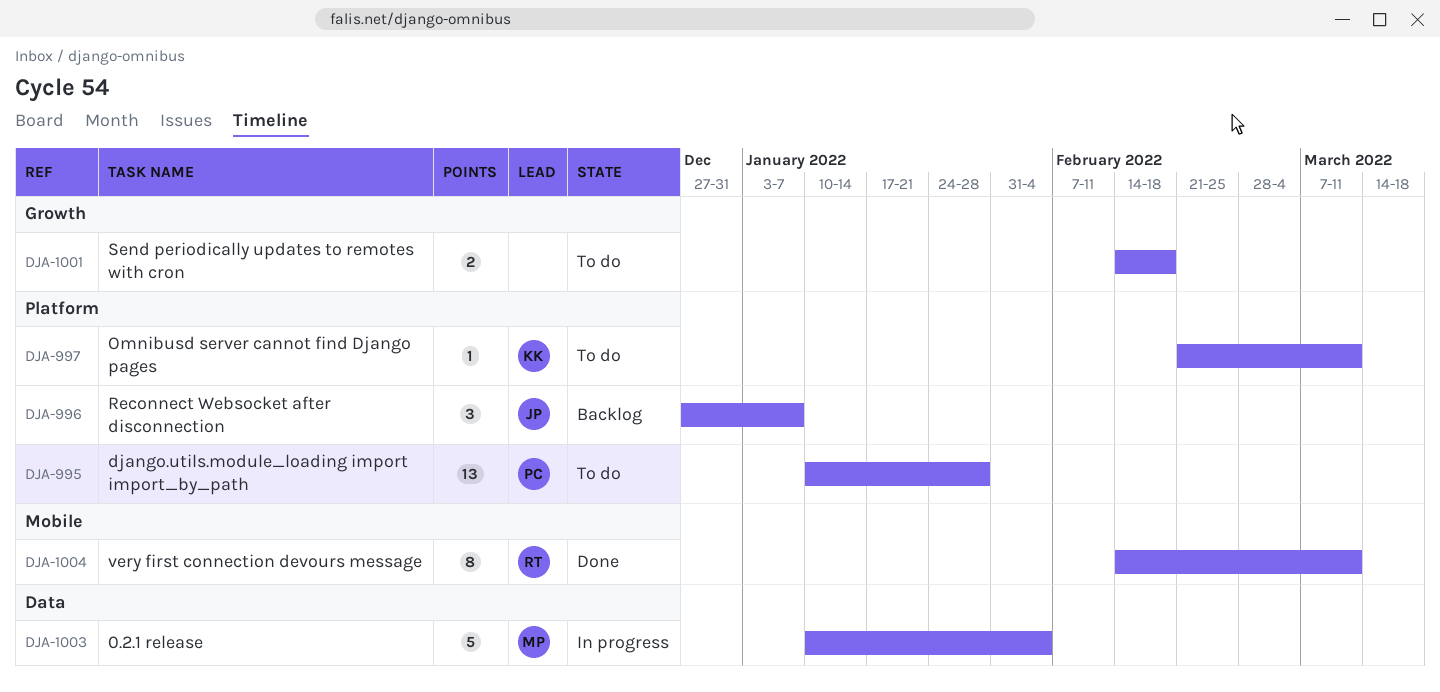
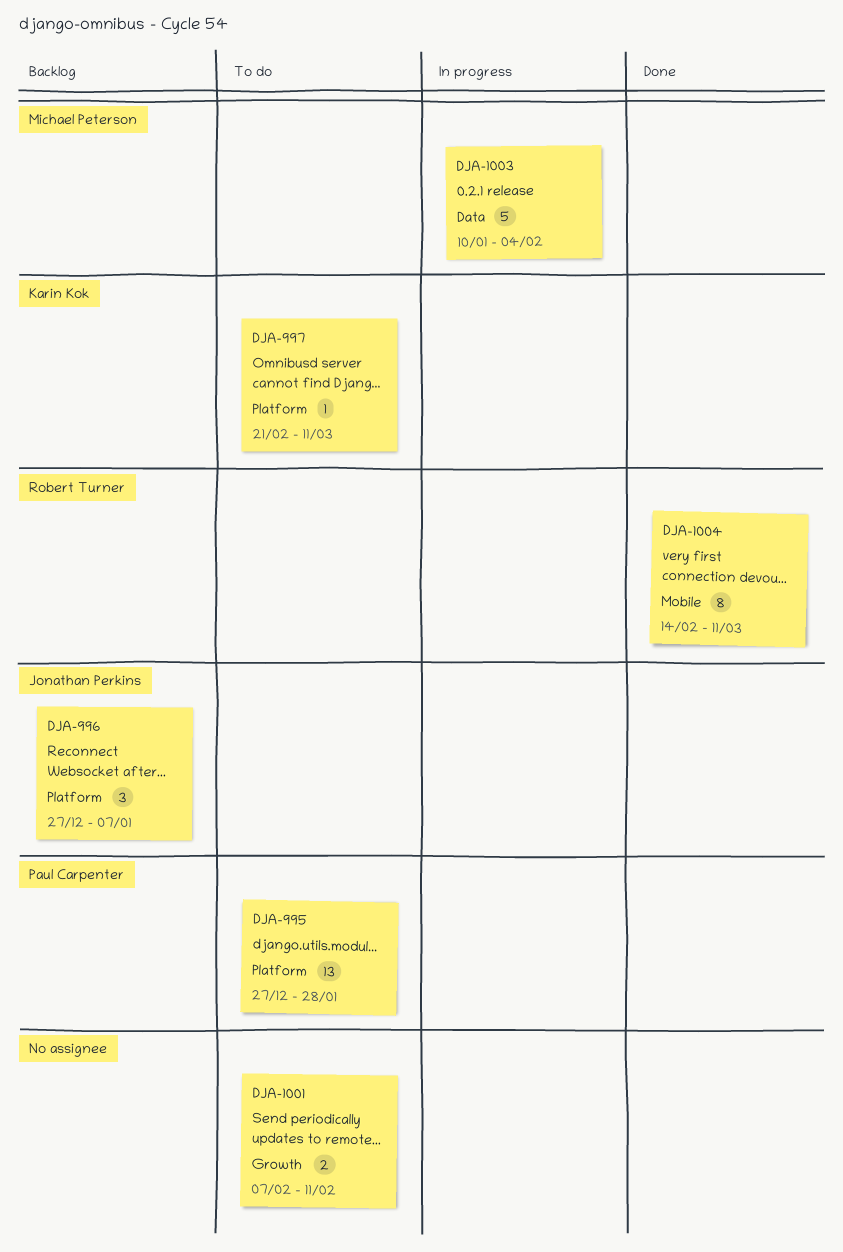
DJA-995, start: Jan 10 -> Dec 27
DJA-1001, start: Feb 14 -> Feb 7
DJA-1001, due: Feb 18 -> Feb 11

